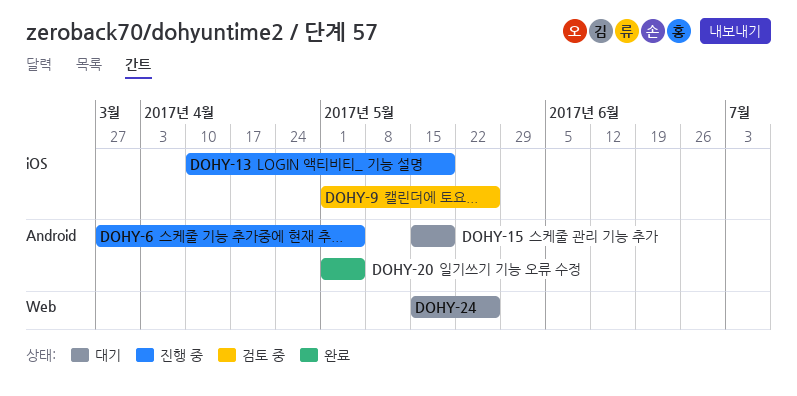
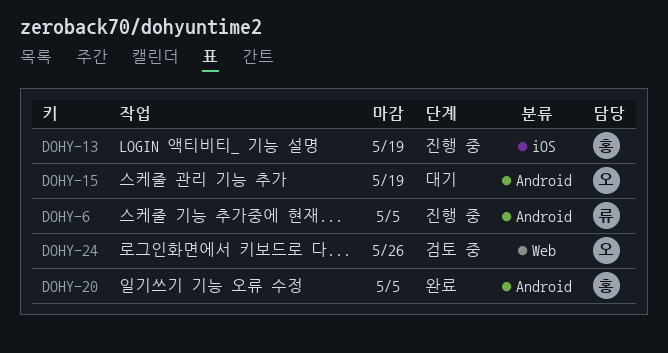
DOHY-9: present -> none
DOHY-24, status: 대기 -> 검토 중

